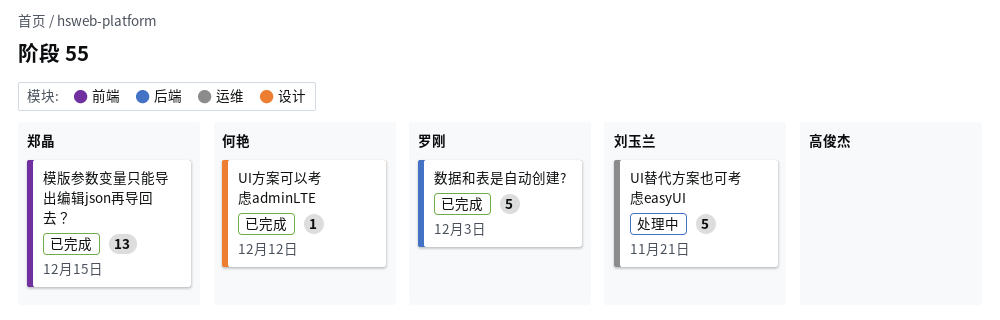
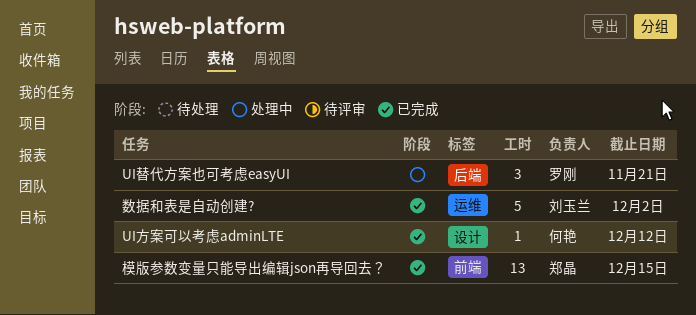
UI替代方案也可考虑easyUI, owner: 刘玉兰 -> 罗刚
UI替代方案也可考虑easyUI, label: 运维 -> 后端
UI替代方案也可考虑easyUI, estimate: 5 -> 3
数据和表是自动创建?, owner: 罗刚 -> 刘玉兰
数据和表是自动创建?, label: 后端 -> 运维
数据和表是自动创建?, due: Dec 3 -> Dec 2

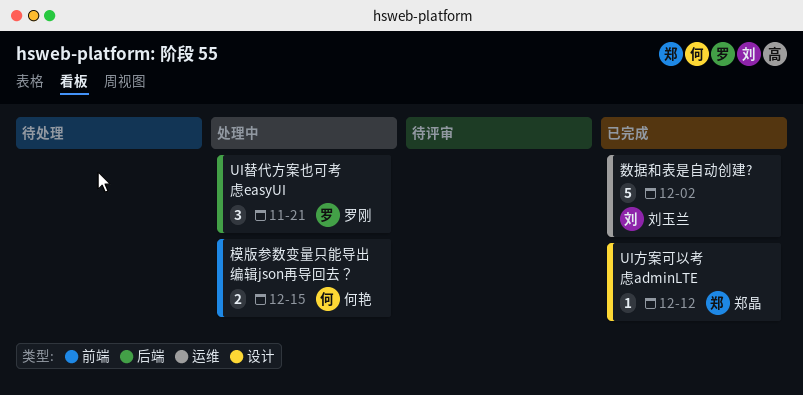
UI方案可以考虑adminLTE, owner: 何艳 -> 郑晶
模版参数变量只能导出编辑json再导回去？, status: 已完成 -> 处理中
模版参数变量只能导出编辑json再导回去？, owner: 郑晶 -> 何艳
模版参数变量只能导出编辑json再导回去？, estimate: 13 -> 2

